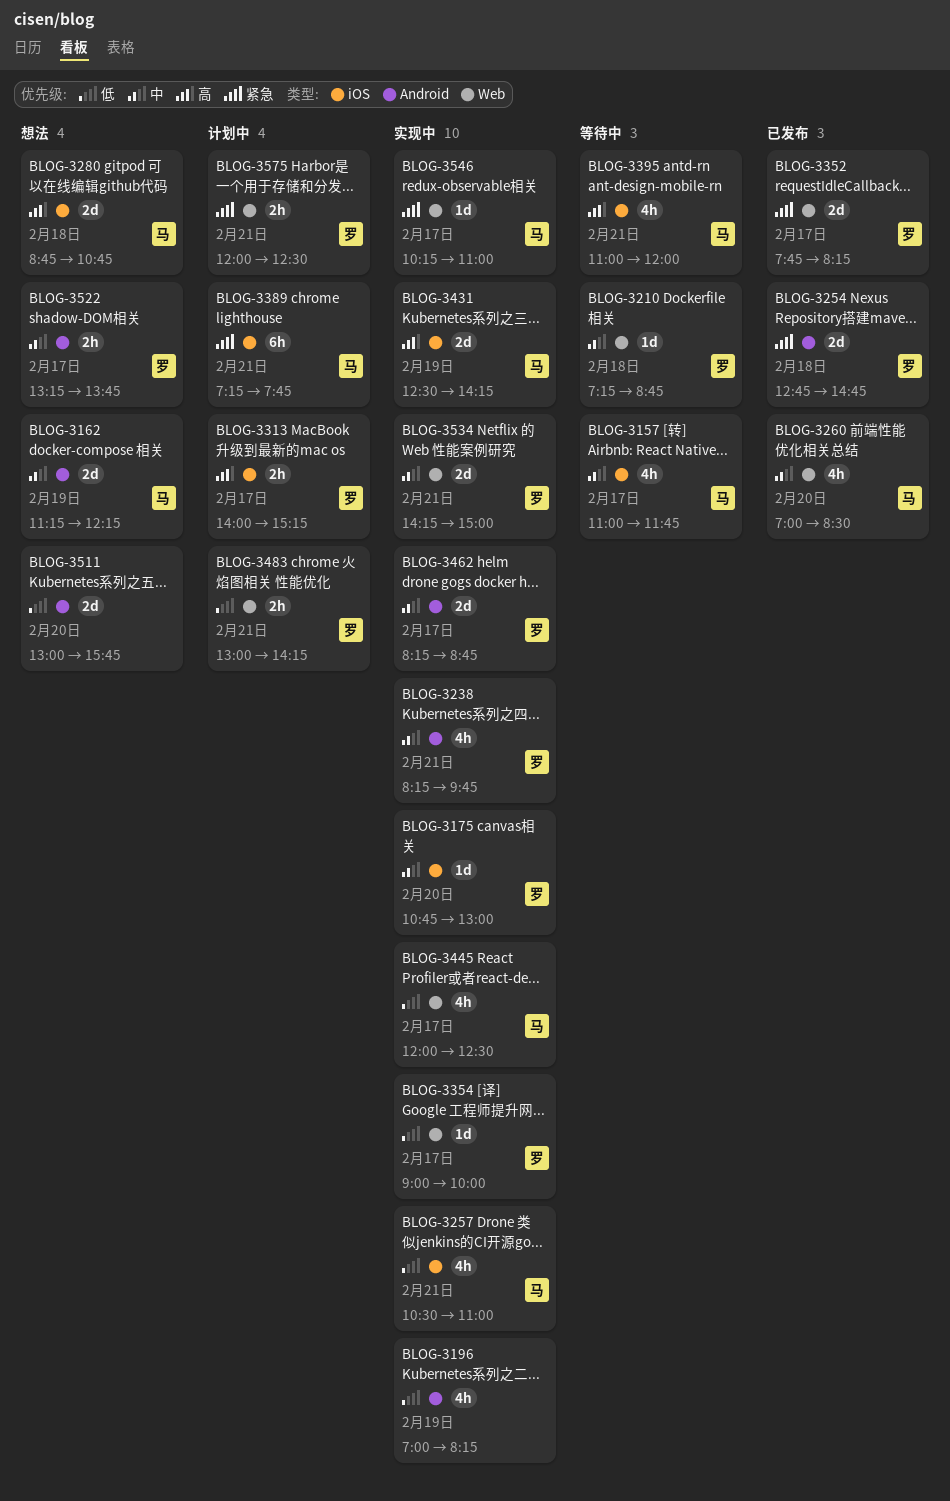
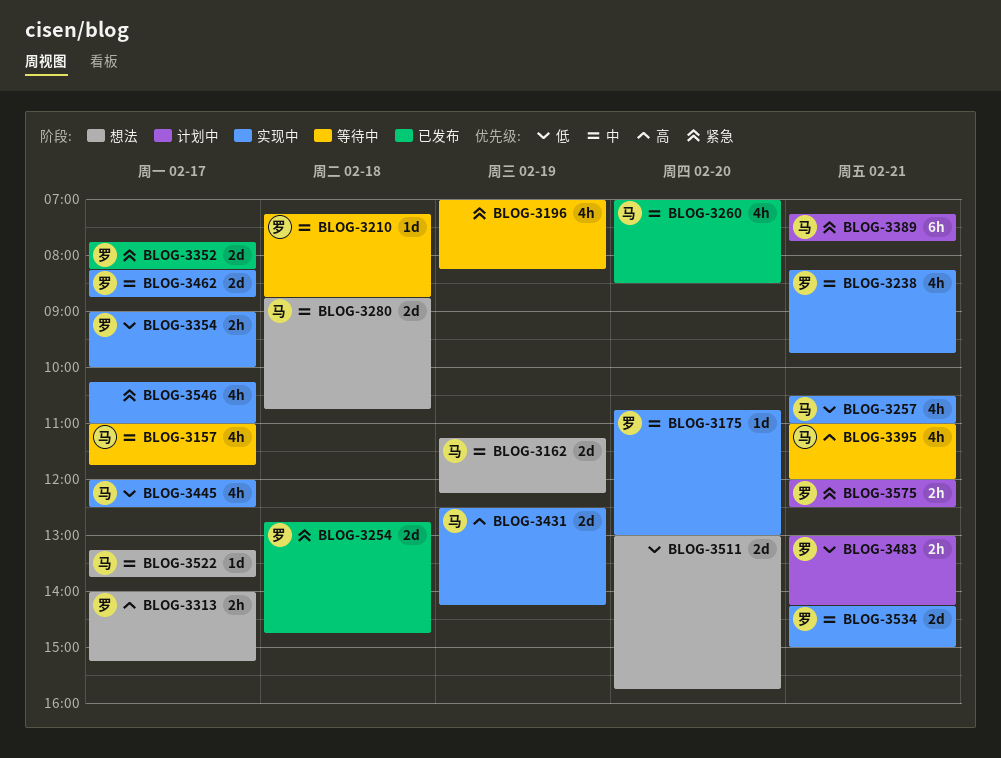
BLOG-3196, status: 实现中 -> 等待中
BLOG-3196, priority: 低 -> 紧急
BLOG-3280, priority: 高 -> 中
BLOG-3313, status: 计划中 -> 想法
BLOG-3354, estimate: 1d -> 2h
BLOG-3522, owner: 罗 -> 马
BLOG-3522, estimate: 2h -> 1d
BLOG-3546, owner: 马 -> none
BLOG-3546, estimate: 1d -> 4h

